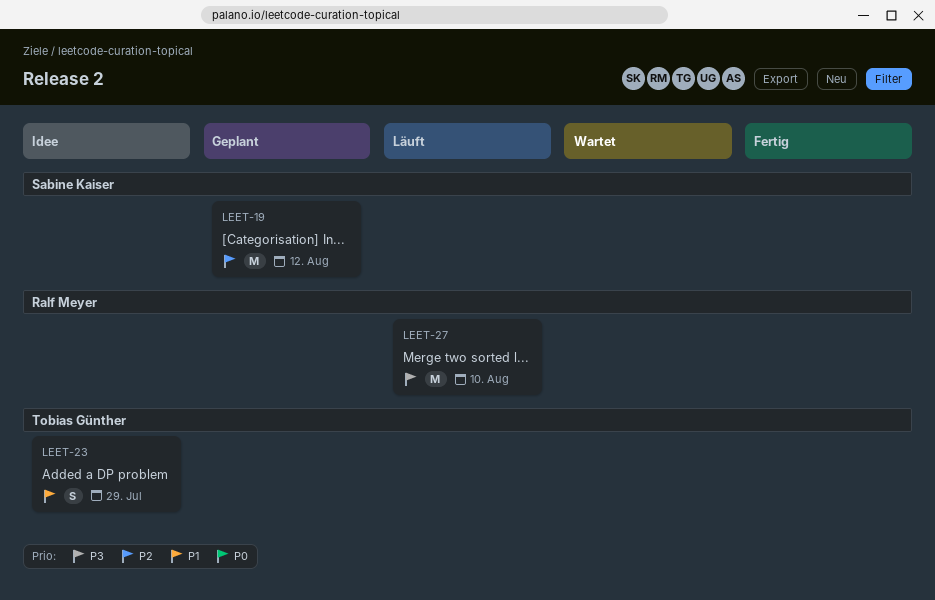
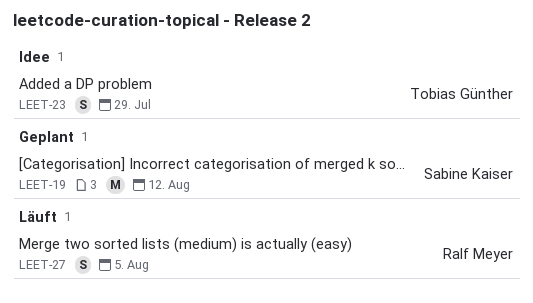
LEET-27, estimate: M -> S
LEET-27, due: Aug 10 -> Aug 5

